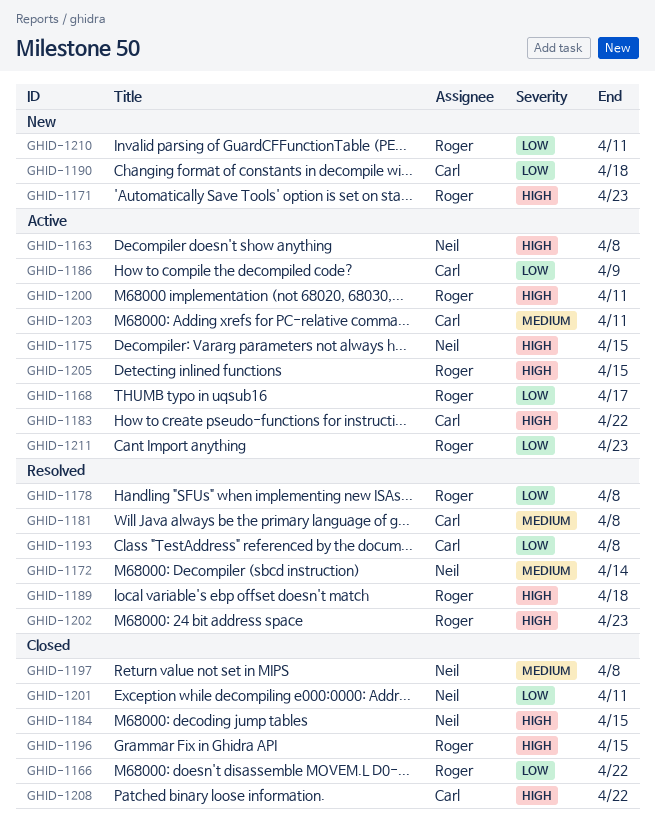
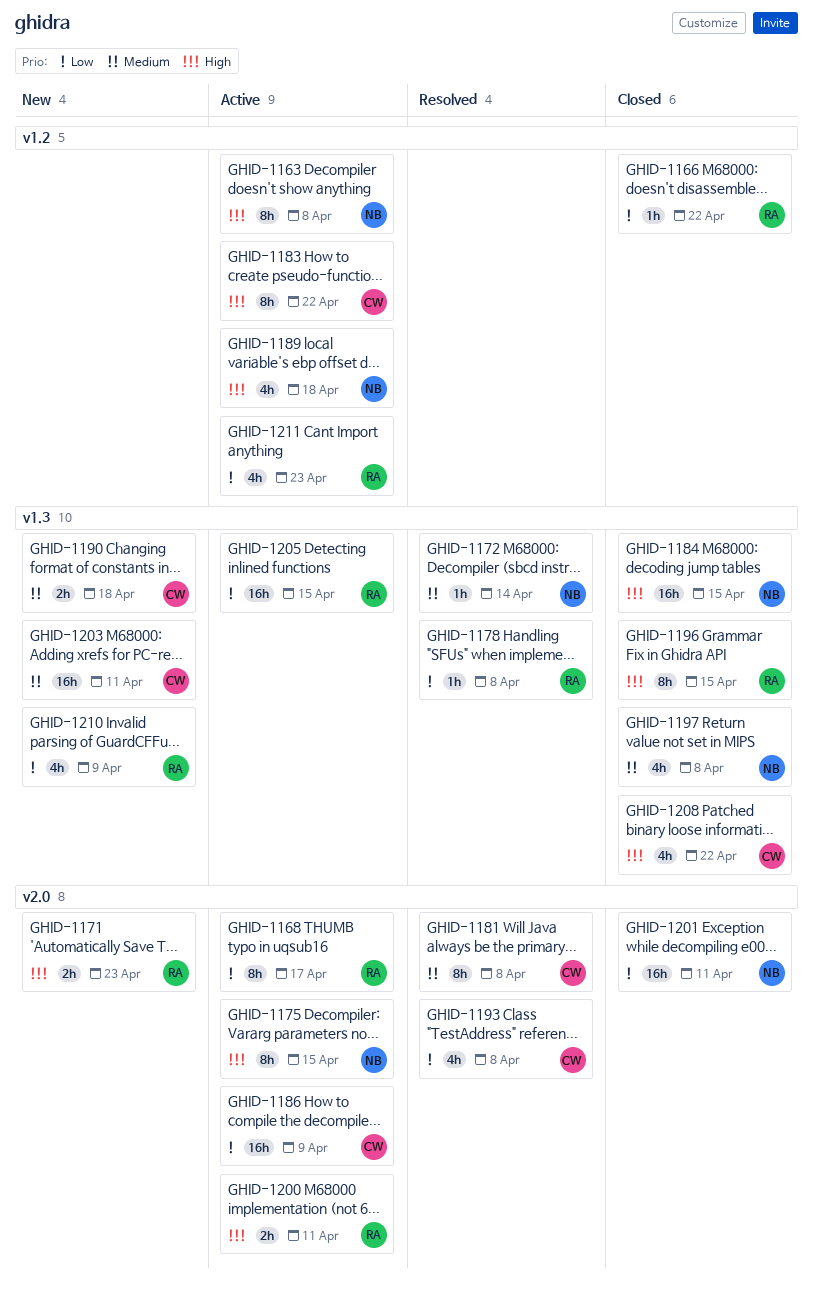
GHID-1189, status: Resolved -> Active
GHID-1189, owner: Roger -> Neil
GHID-1190, priority: Low -> Medium
GHID-1202: present -> none
GHID-1203, status: Active -> New
GHID-1205, priority: High -> Low
GHID-1210, due: Apr 11 -> Apr 9

